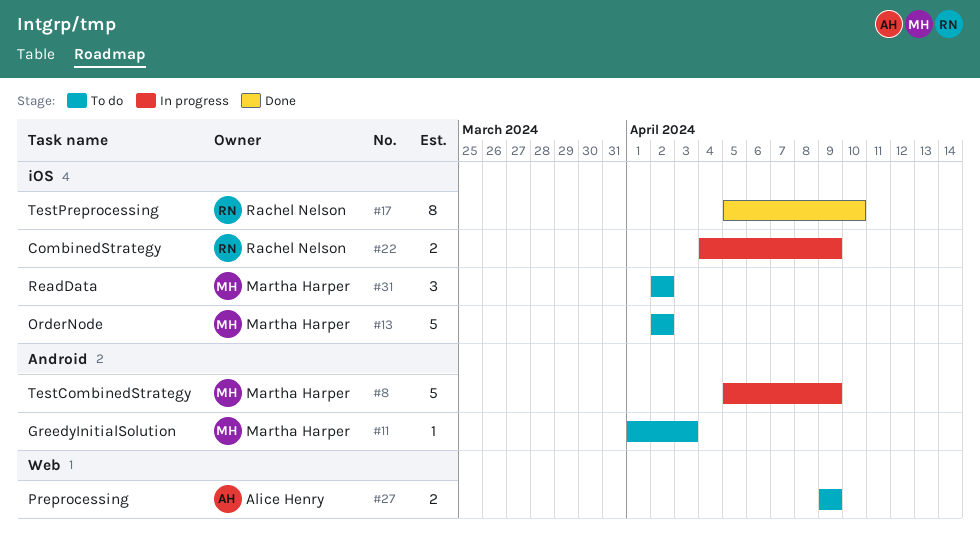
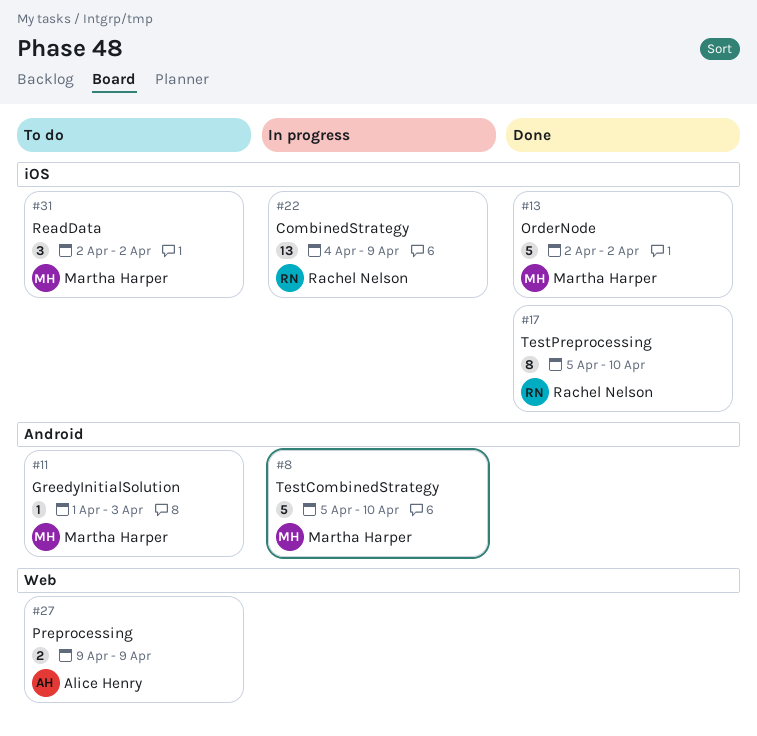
#8, due: Apr 9 -> Apr 10
#13, status: To do -> Done
#22, estimate: 2 -> 13

